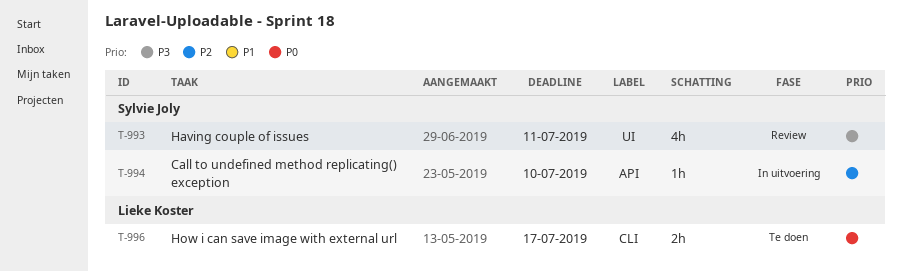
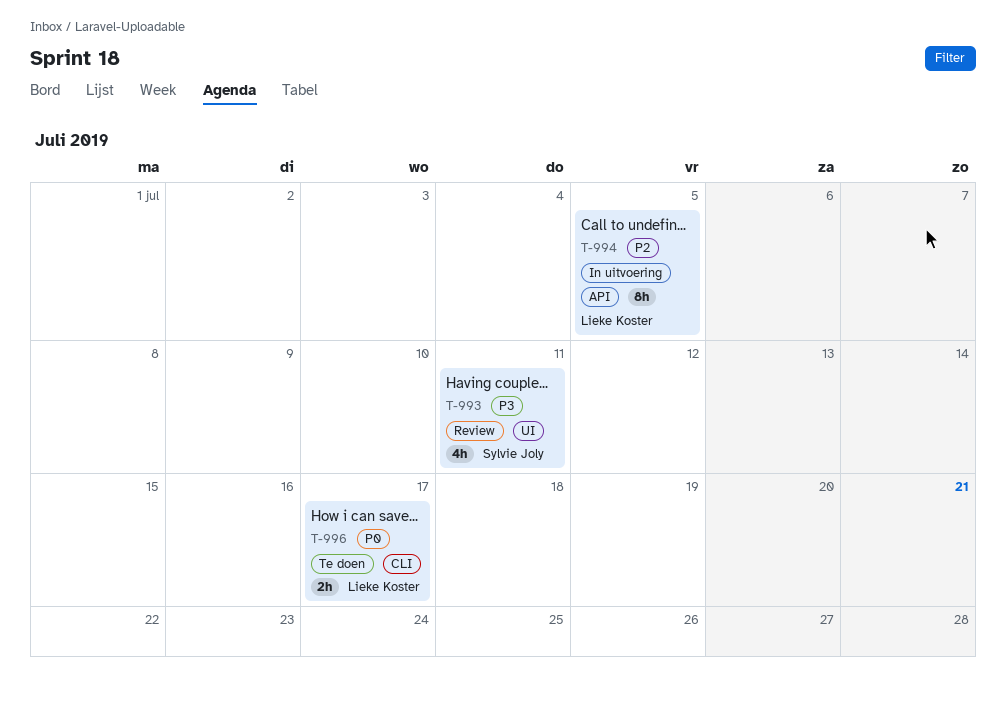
T-994, owner: Sylvie Joly -> Lieke Koster
T-994, estimate: 1h -> 8h
T-994, due: Jul 10 -> Jul 5

